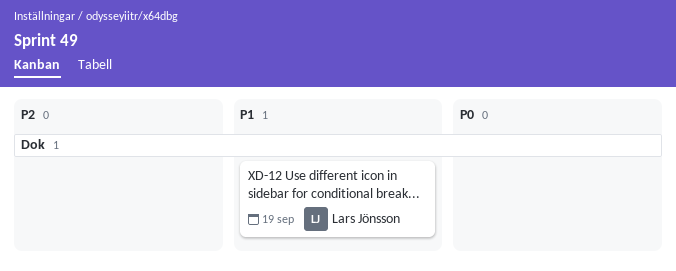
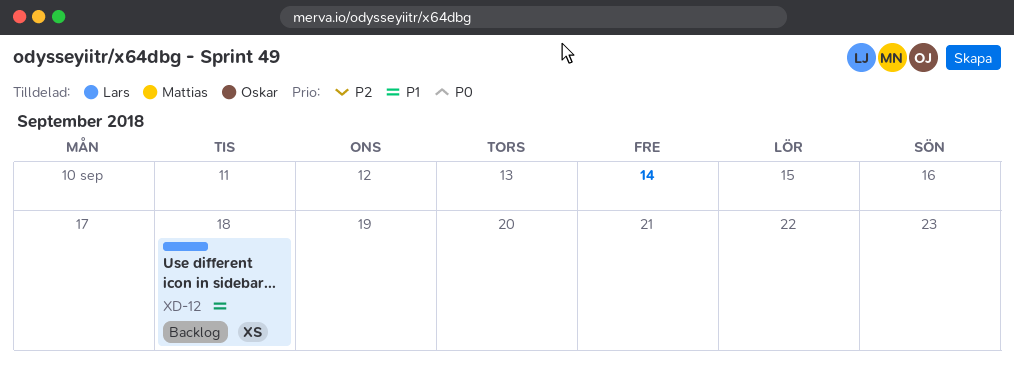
XD-12, due: Sep 19 -> Sep 18

